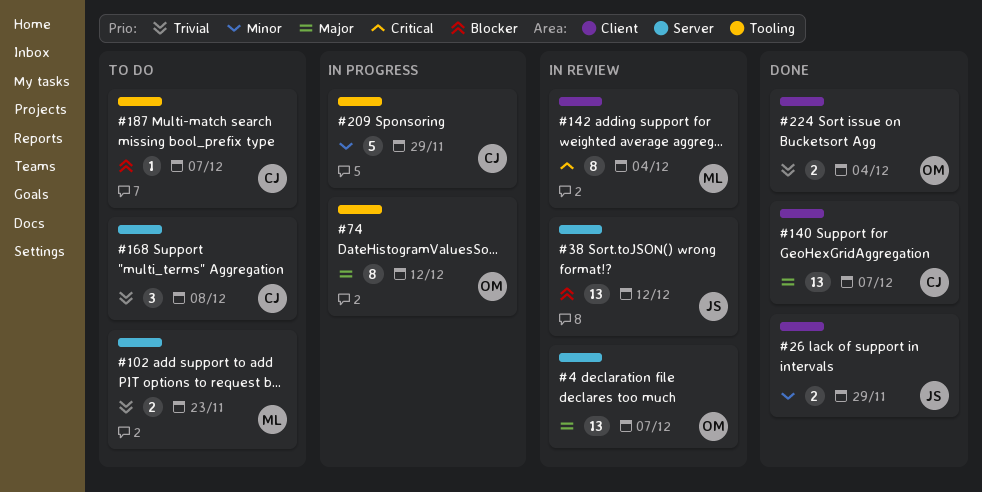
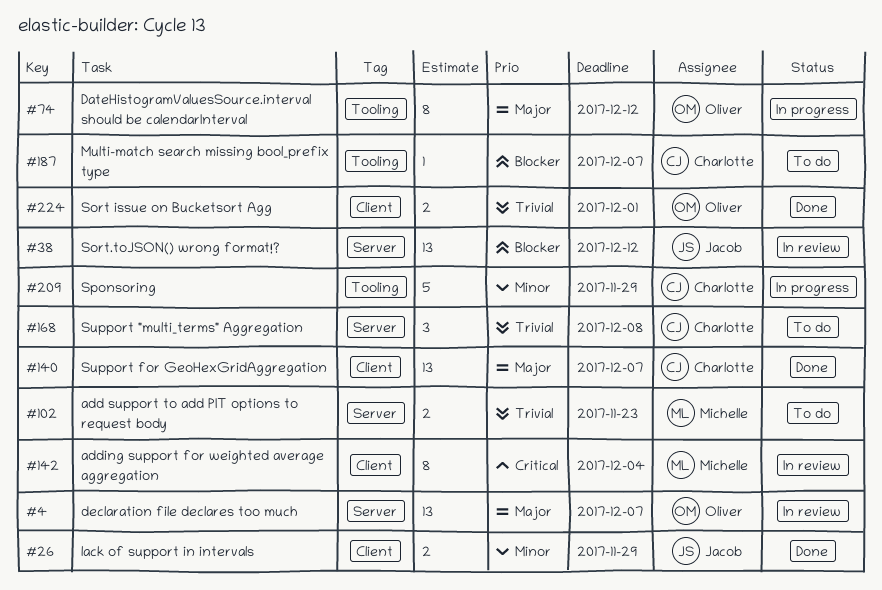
#224, due: Dec 4 -> Dec 1

